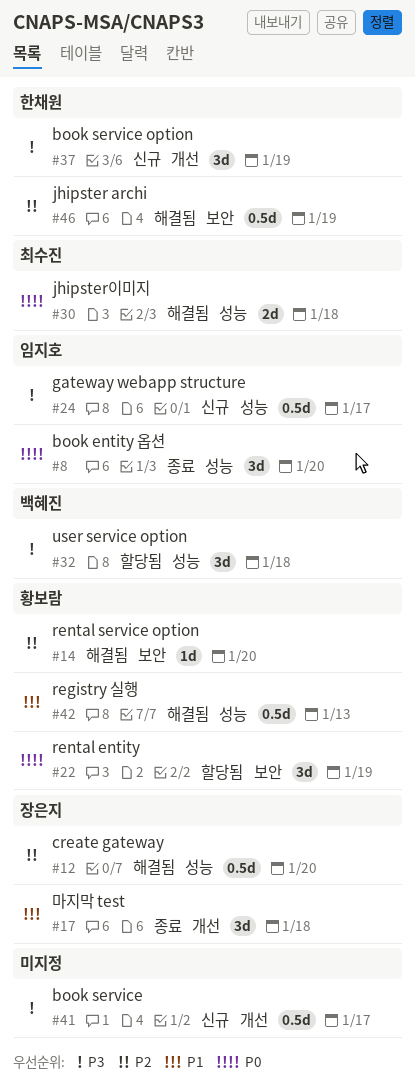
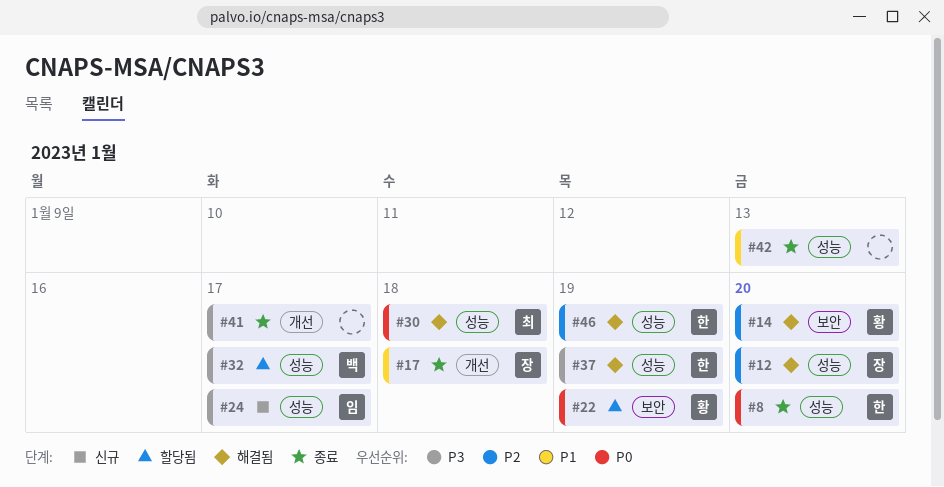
#8, owner: 임지호 -> 한채원
#32, due: Jan 18 -> Jan 17
#37, status: 신규 -> 해결됨
#37, label: 개선 -> 성능
#41, status: 신규 -> 종료
#42, status: 해결됨 -> 종료
#42, owner: 황보람 -> none
#46, label: 보안 -> 성능

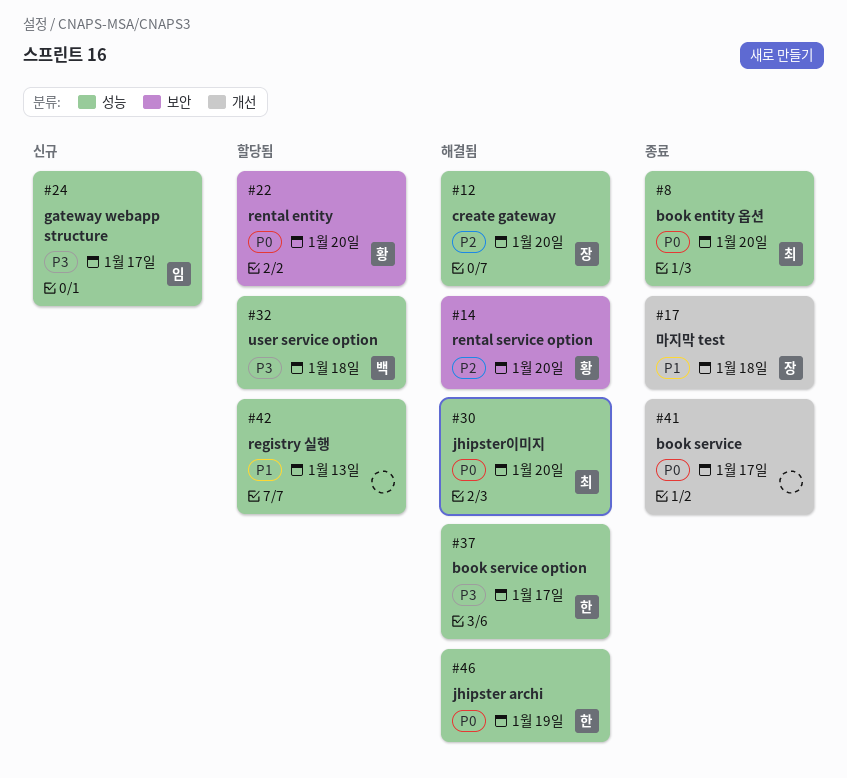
#8, owner: 한 -> 최
#22, due: Jan 19 -> Jan 20
#30, due: Jan 18 -> Jan 20
#32, due: Jan 17 -> Jan 18
#37, due: Jan 19 -> Jan 17
#41, priority: P3 -> P0
#42, status: 종료 -> 할당됨
#46, priority: P2 -> P0

